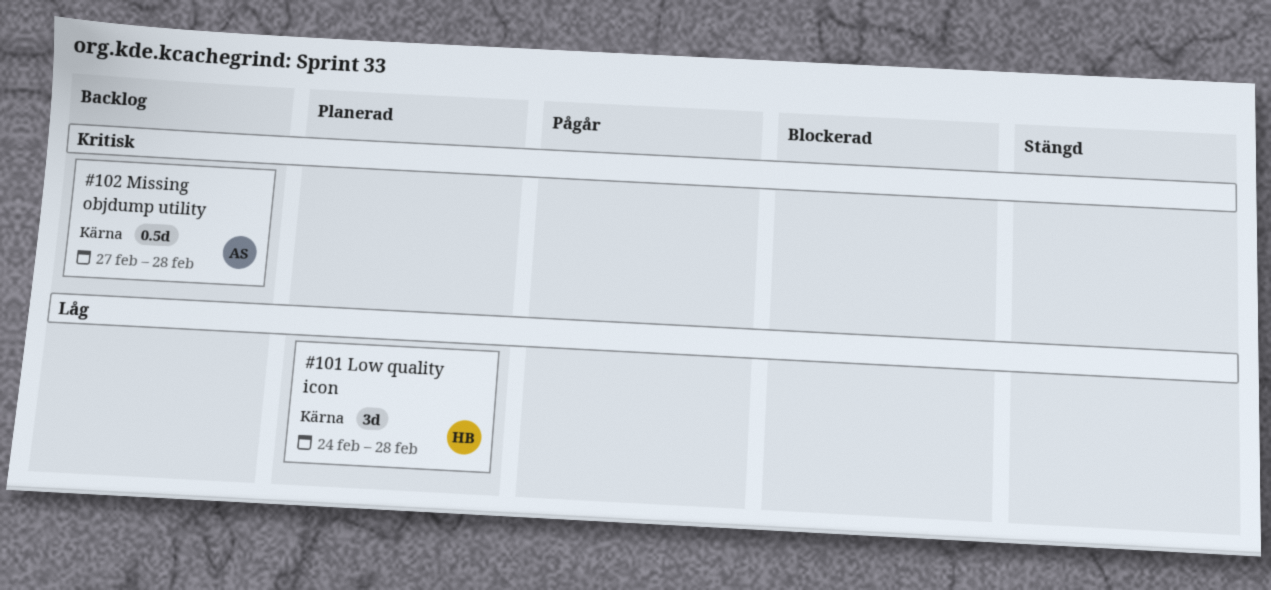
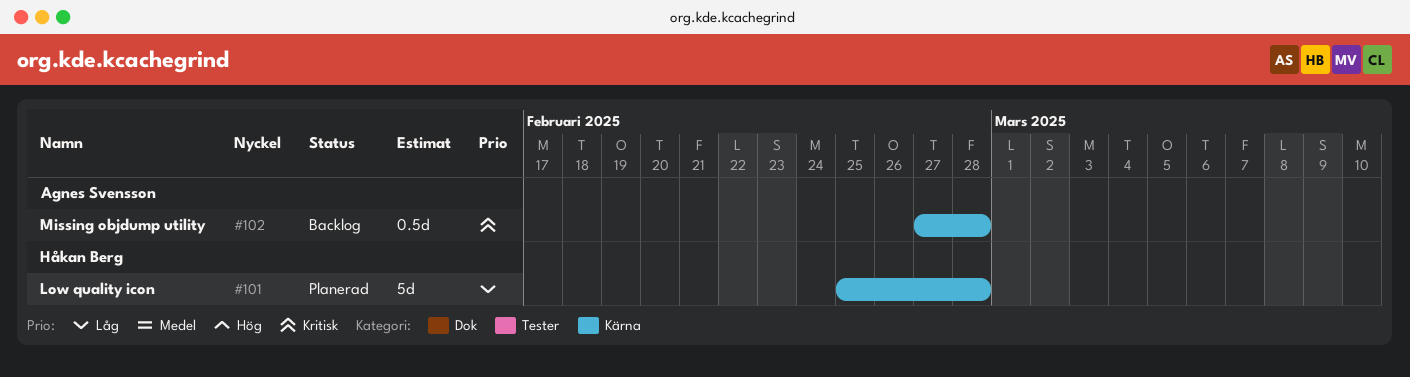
#101, estimate: 3d -> 5d
#101, start: Feb 24 -> Feb 25

